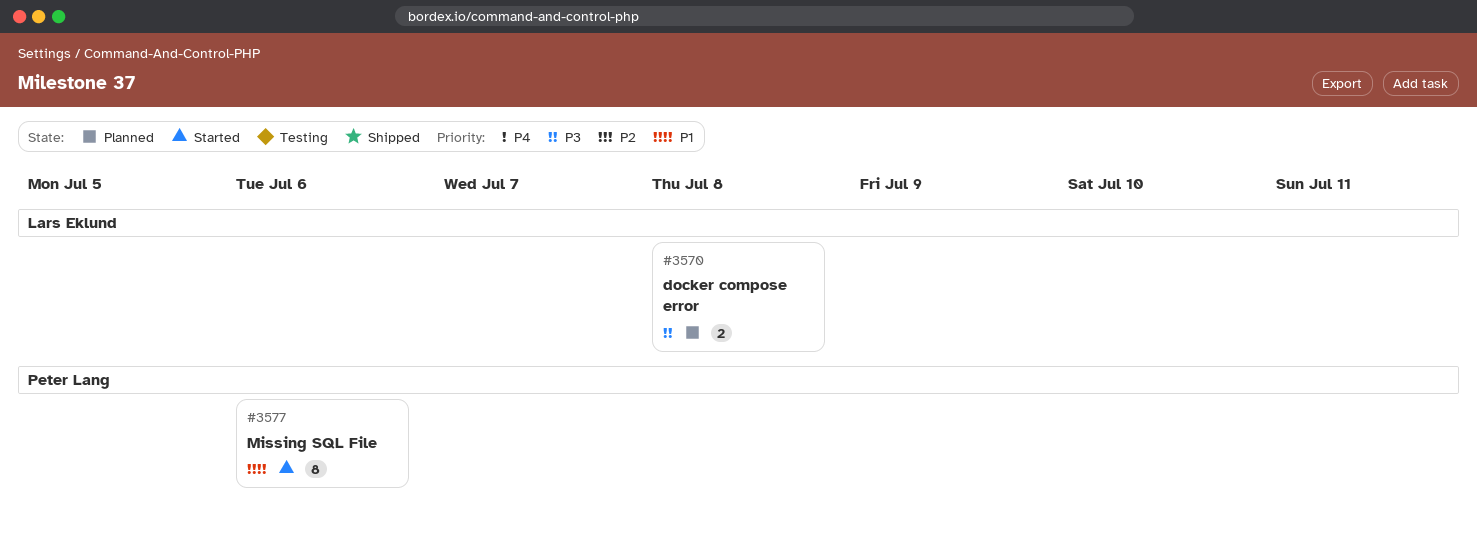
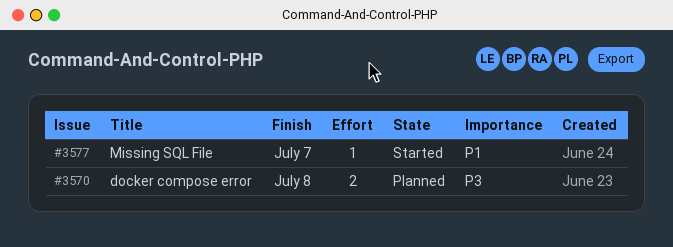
#3577, estimate: 8 -> 1
#3577, due: Jul 6 -> Jul 7

